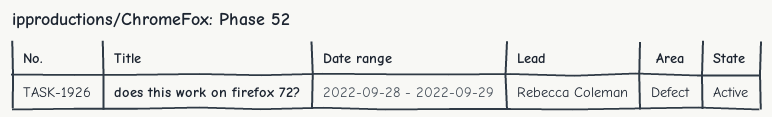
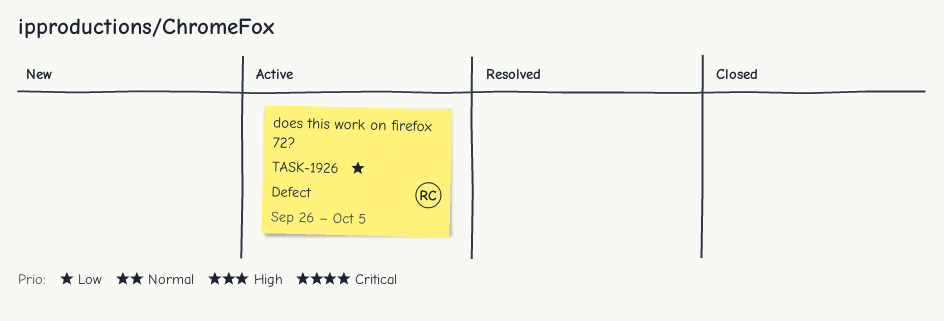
TASK-1926, start: Sep 28 -> Sep 26
TASK-1926, due: Sep 29 -> Oct 5

